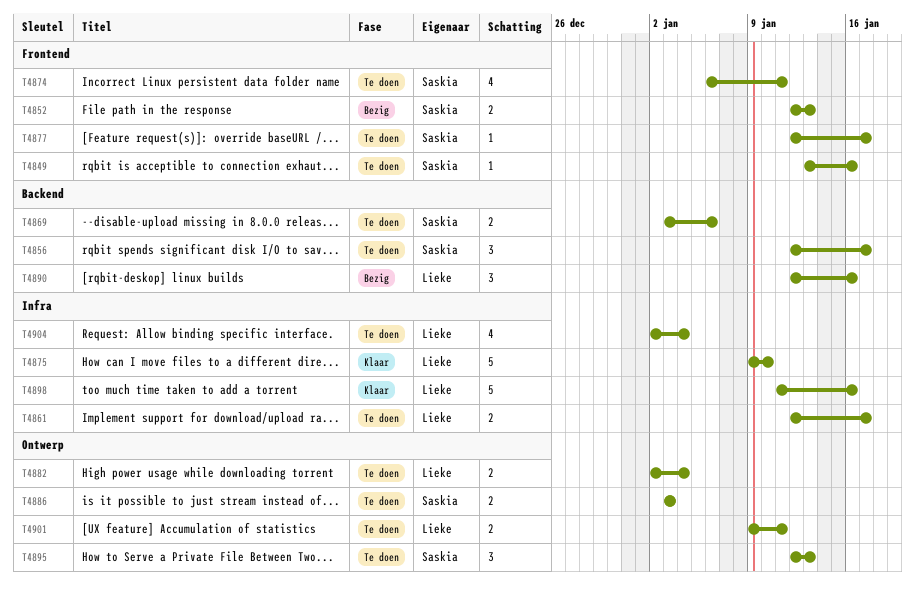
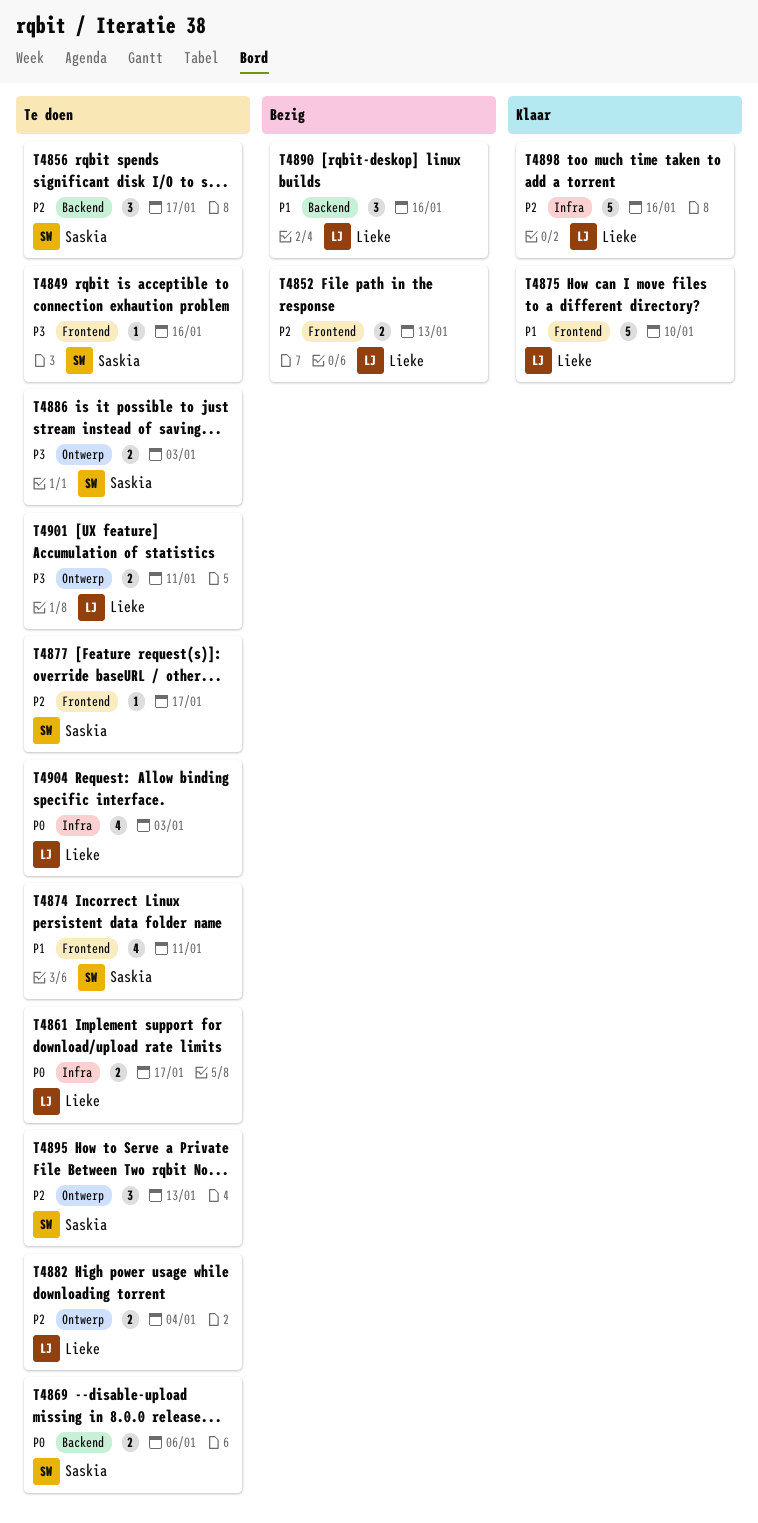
T4852, owner: Saskia -> Lieke
T4875, label: Infra -> Frontend
T4904, due: Jan 4 -> Jan 3

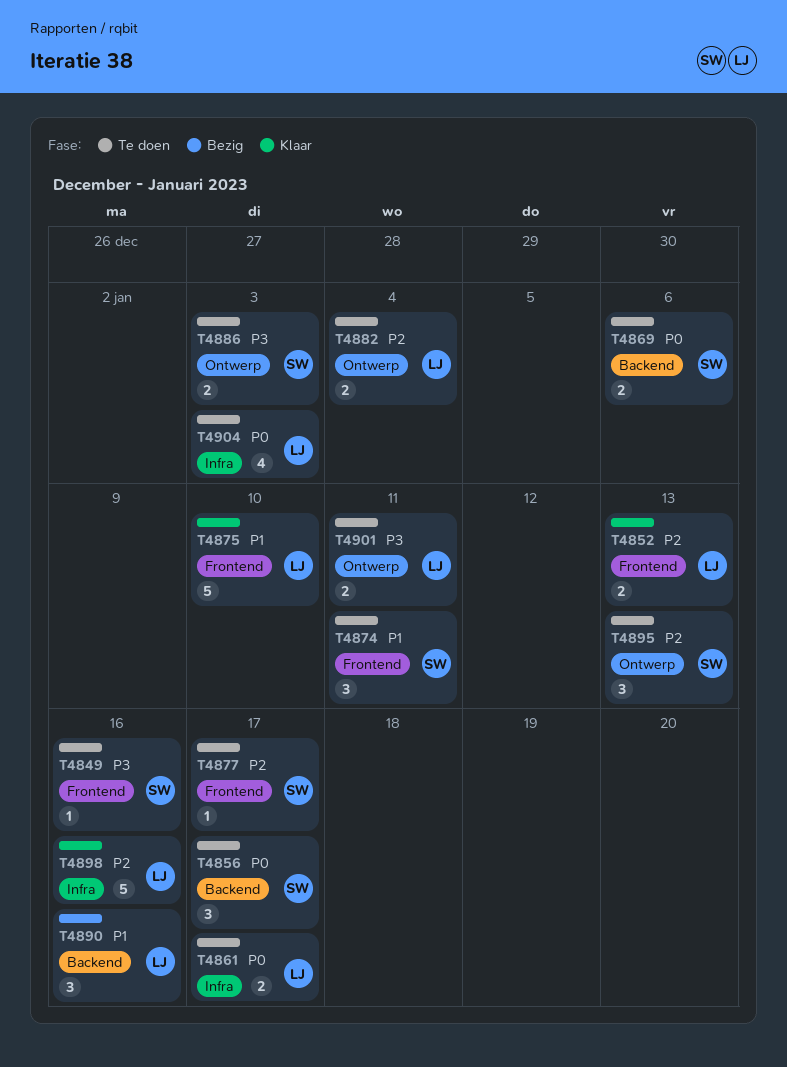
T4852, status: Bezig -> Klaar
T4856, priority: P2 -> P0
T4874, estimate: 4 -> 3

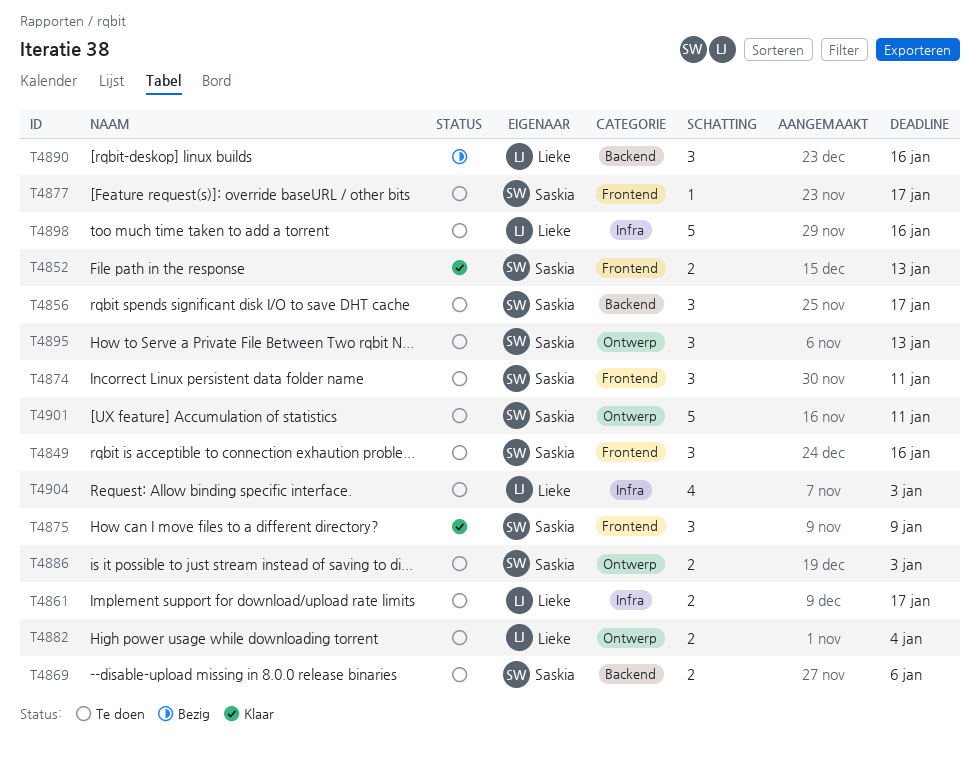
T4849, estimate: 1 -> 3
T4852, owner: Lieke -> Saskia
T4875, owner: Lieke -> Saskia
T4875, estimate: 5 -> 3
T4875, due: Jan 10 -> Jan 9
T4898, status: Klaar -> Te doen
T4901, owner: Lieke -> Saskia
T4901, estimate: 2 -> 5

